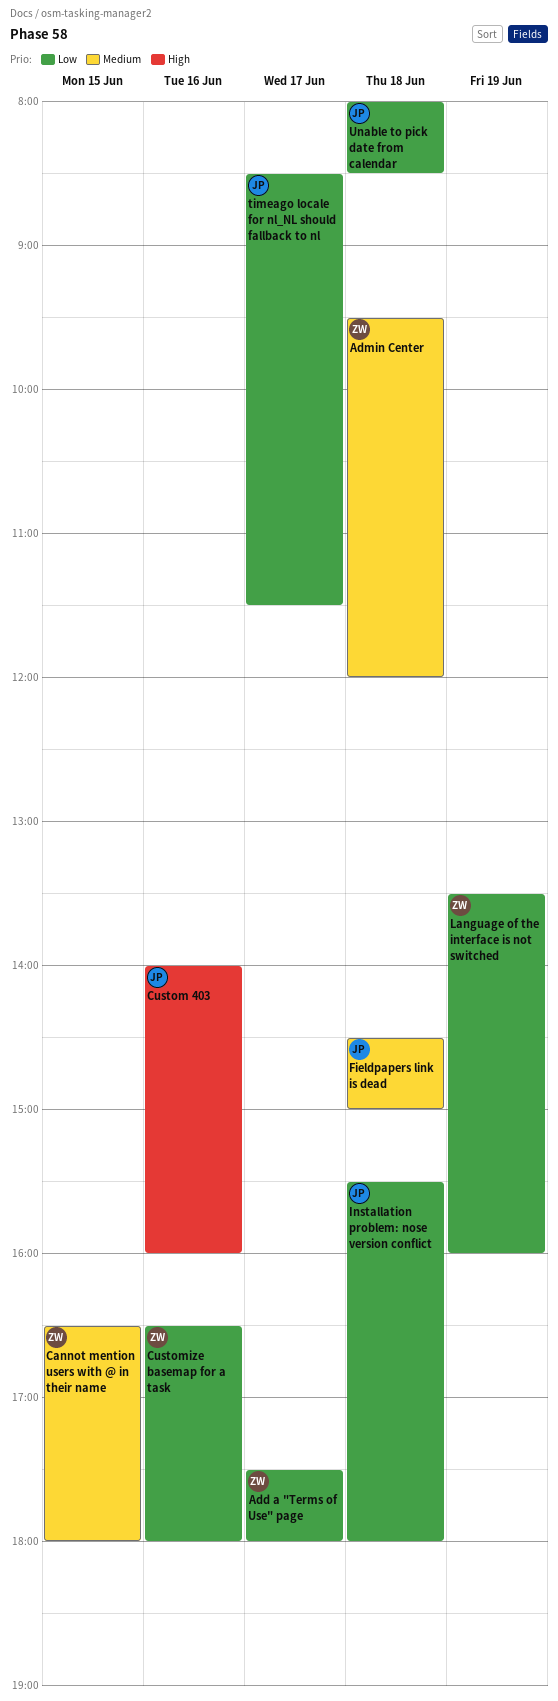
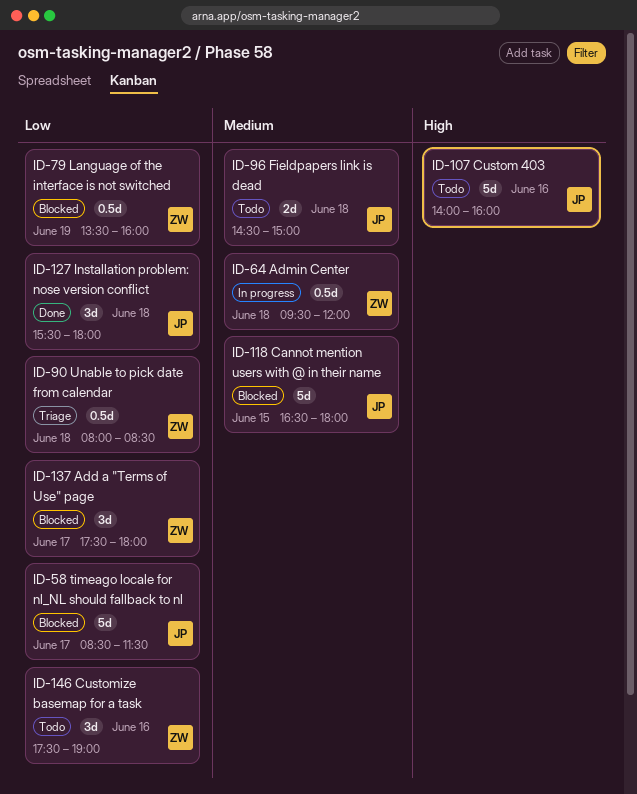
Cannot mention users with @ in their name, owner: ZW -> JP
Customize basemap for a task, begins: 16:30 -> 17:30
Customize basemap for a task, ends: 18:00 -> 19:00
Unable to pick date from calendar, owner: JP -> ZW

